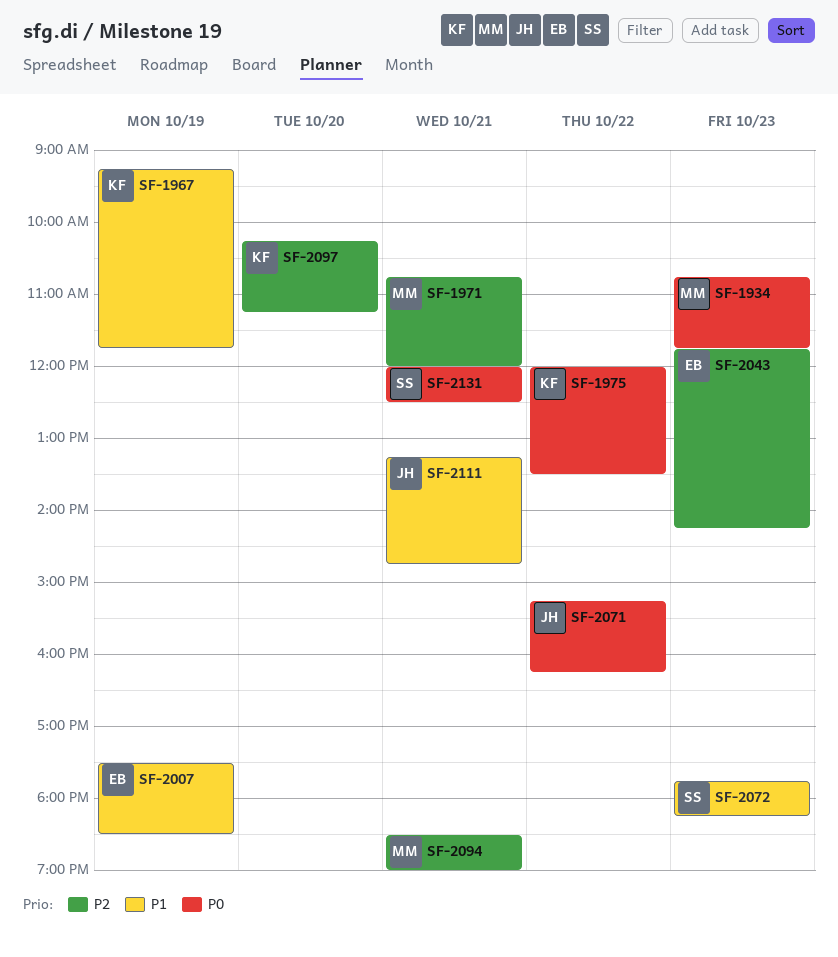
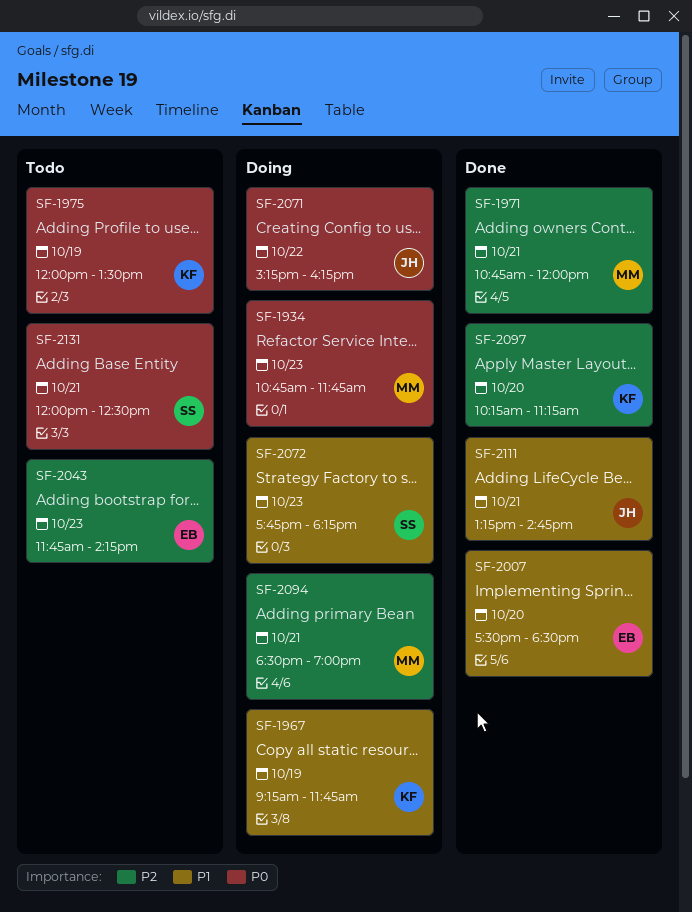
SF-1975, day: Oct 22 -> Oct 19
SF-2007, day: Oct 19 -> Oct 20

